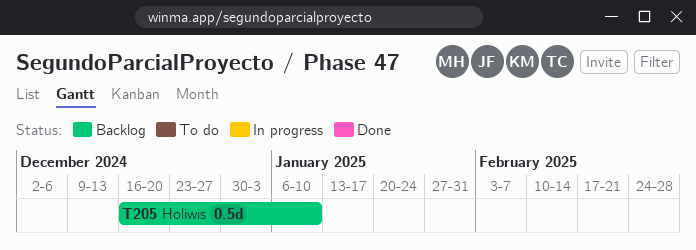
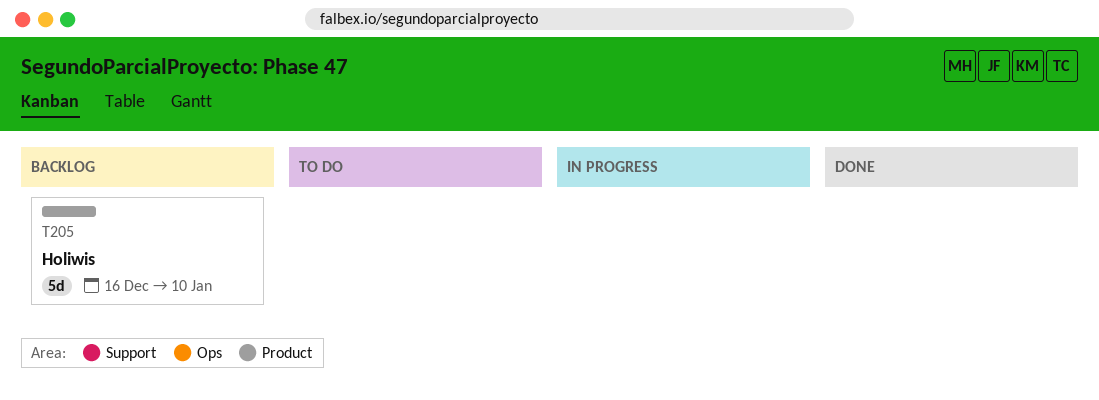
T205, estimate: 0.5d -> 5d

